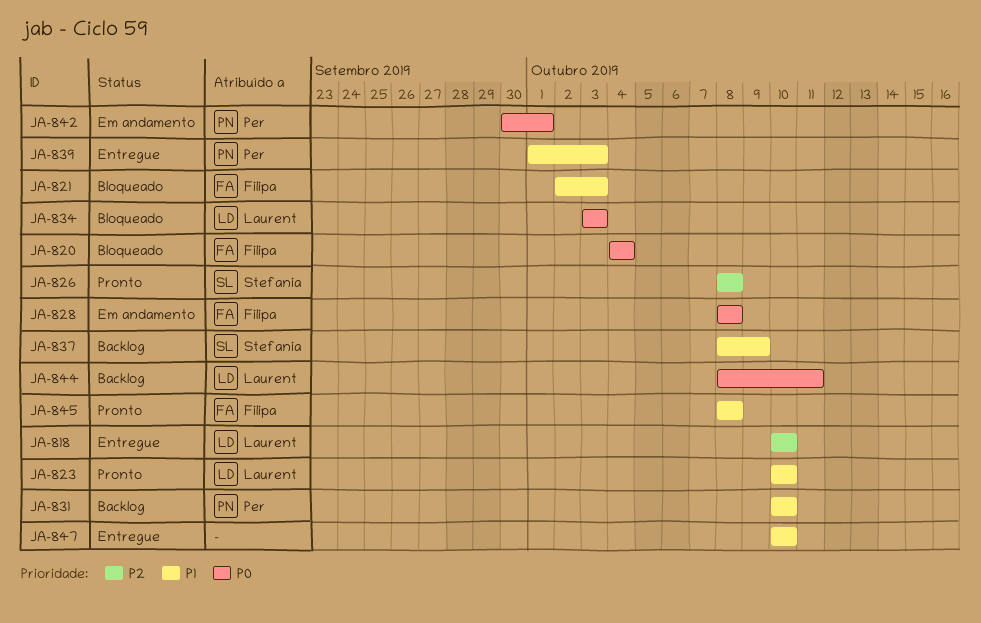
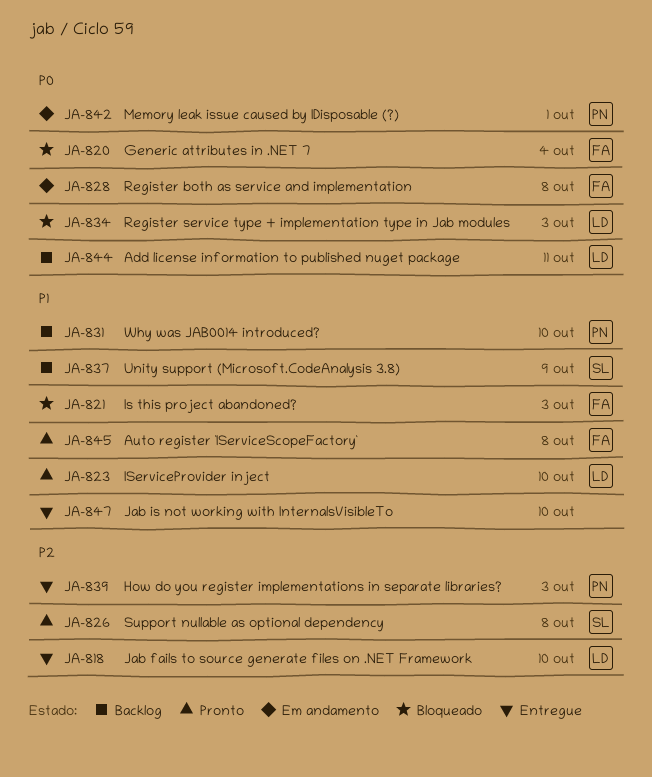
JA-839, priority: P1 -> P2

